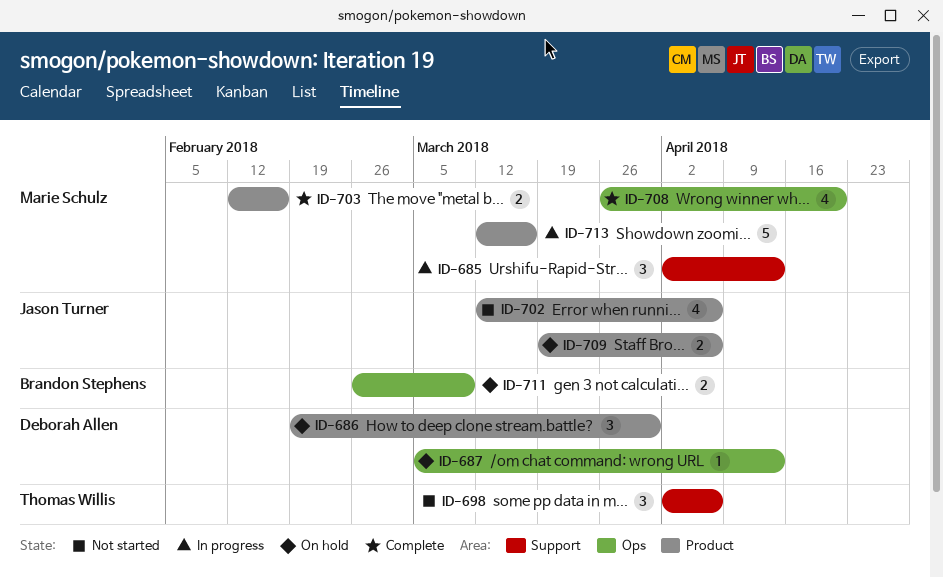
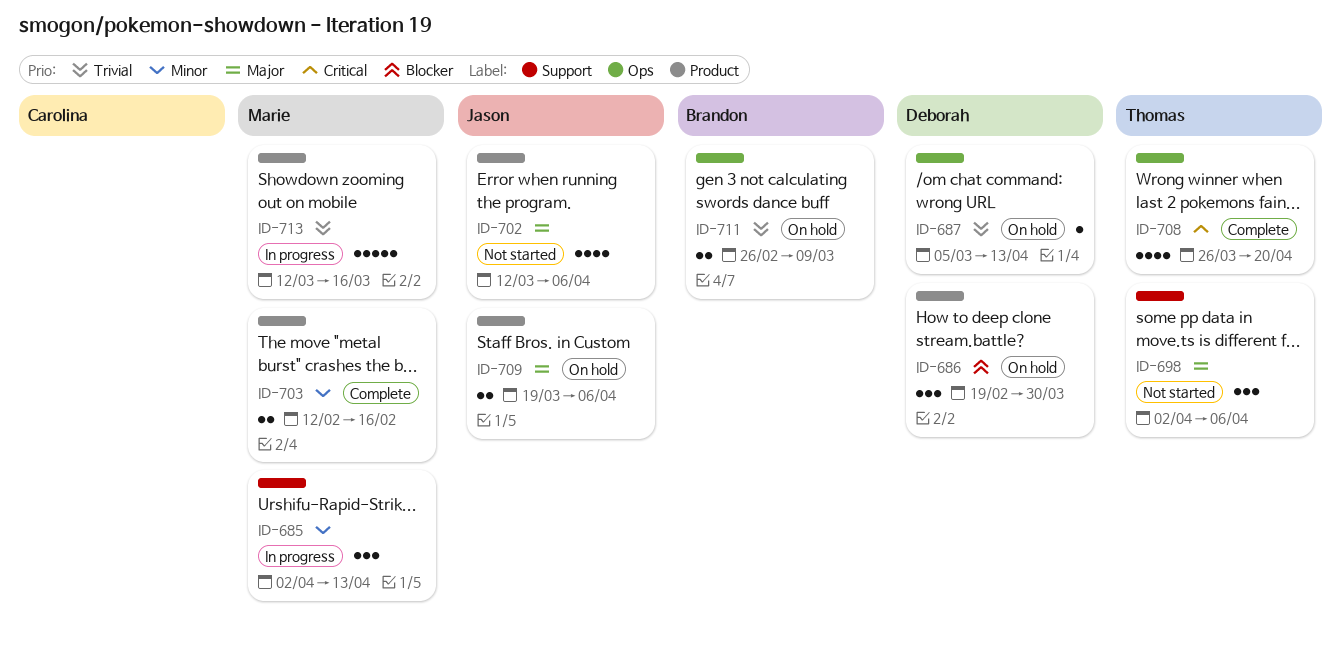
ID-708, owner: Marie Schulz -> Thomas Willis

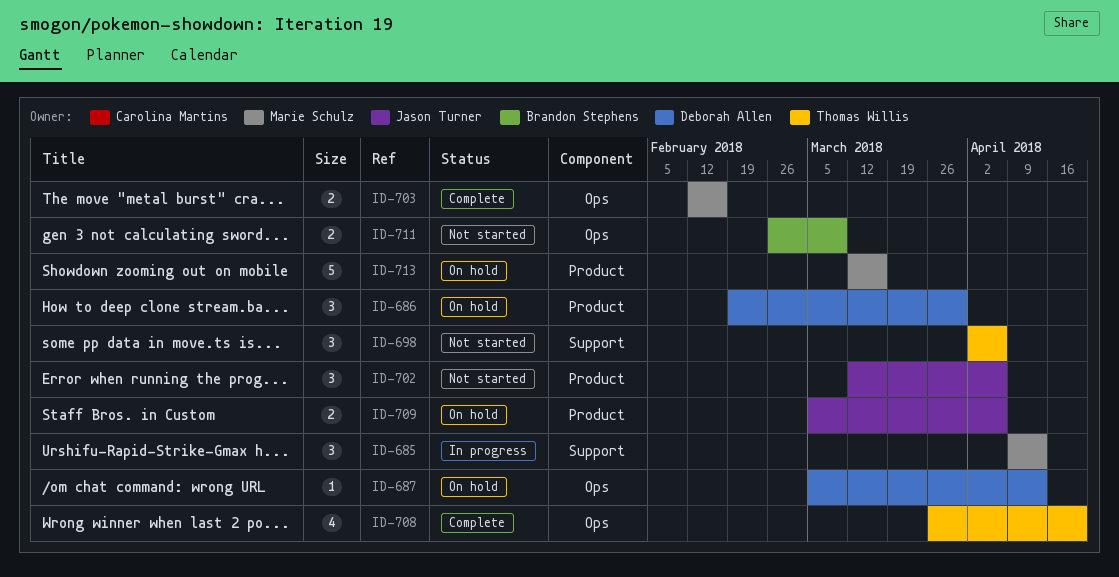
ID-685, start: Apr 2 -> Apr 9
ID-702, estimate: 4 -> 3
ID-703, label: Product -> Ops
ID-709, start: Mar 19 -> Mar 5
ID-711, status: On hold -> Not started
ID-713, status: In progress -> On hold

